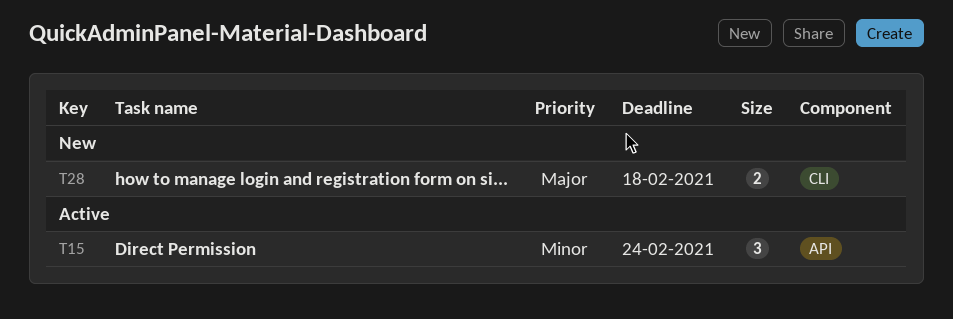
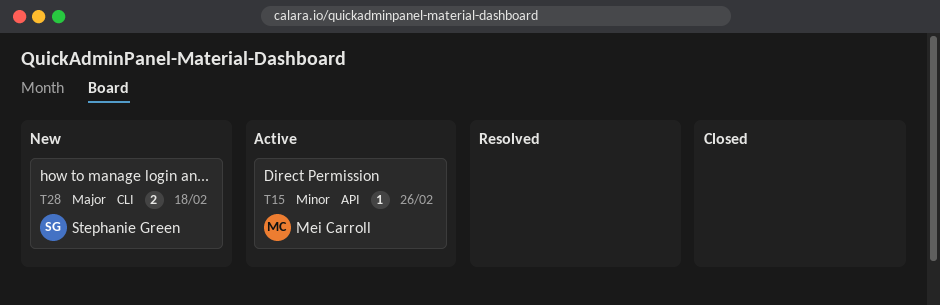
T15, estimate: 3 -> 1
T15, due: Feb 24 -> Feb 26

